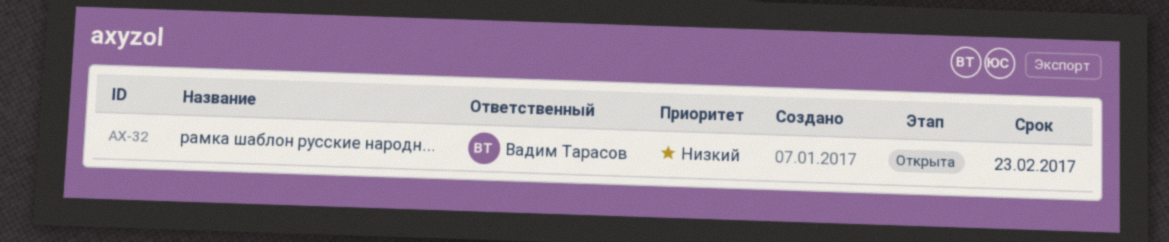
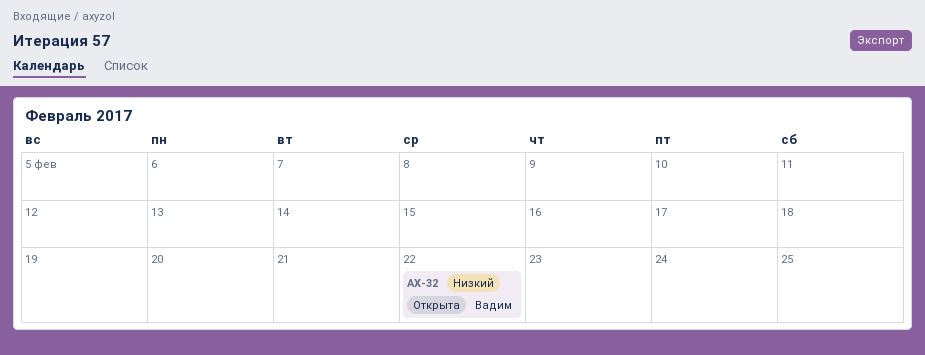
AX-32, due: Feb 23 -> Feb 22

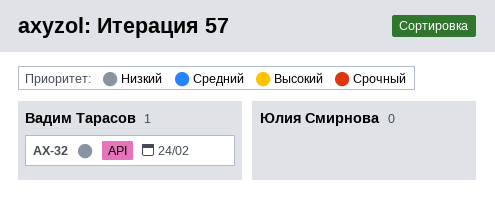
AX-32, due: Feb 22 -> Feb 24

